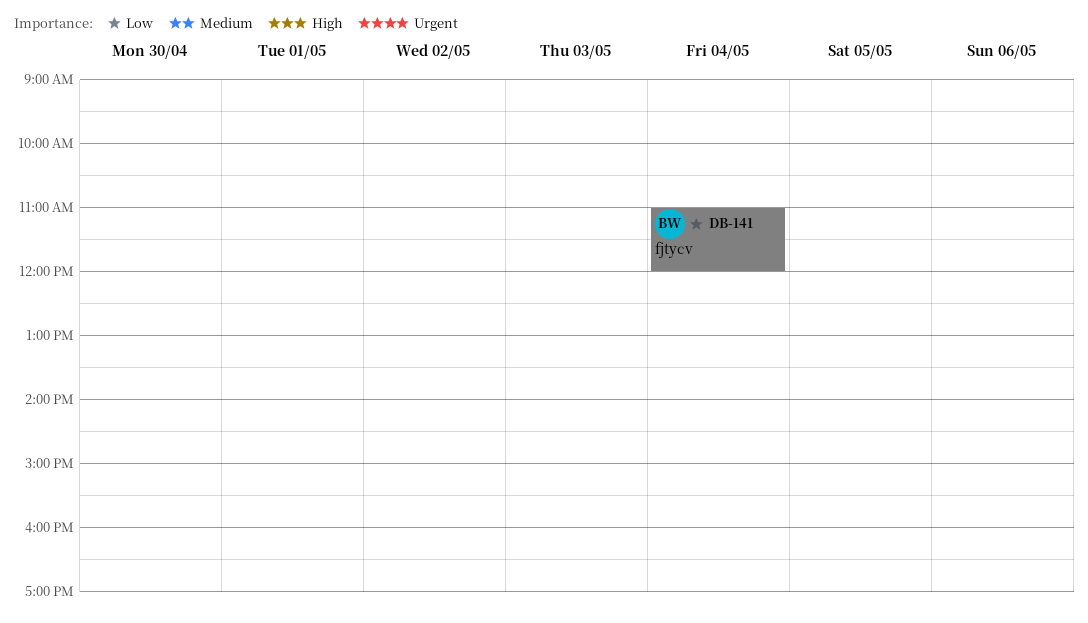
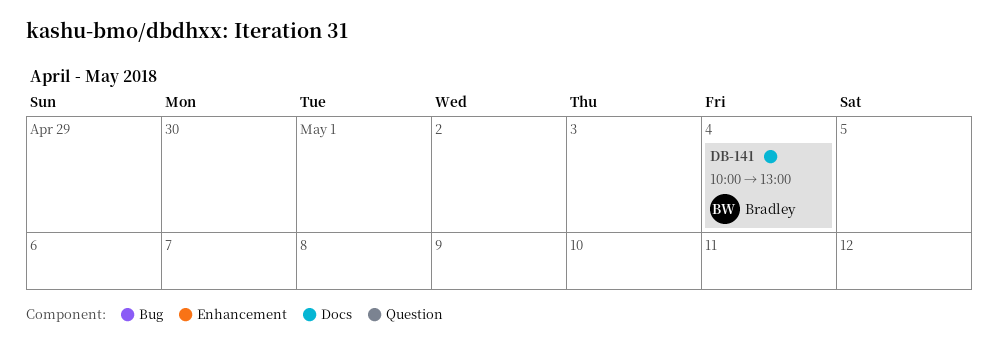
DB-141, begins: 11:00 -> 10:00
DB-141, ends: 12:00 -> 13:00

